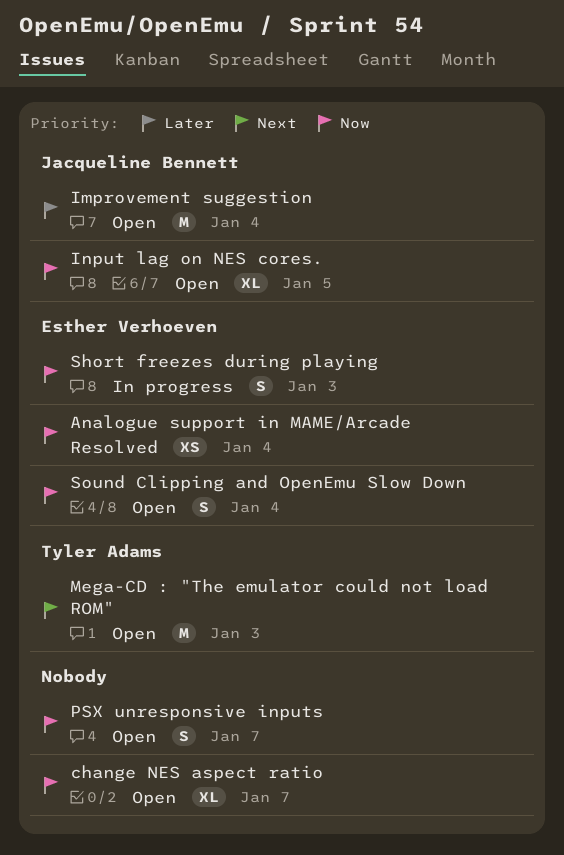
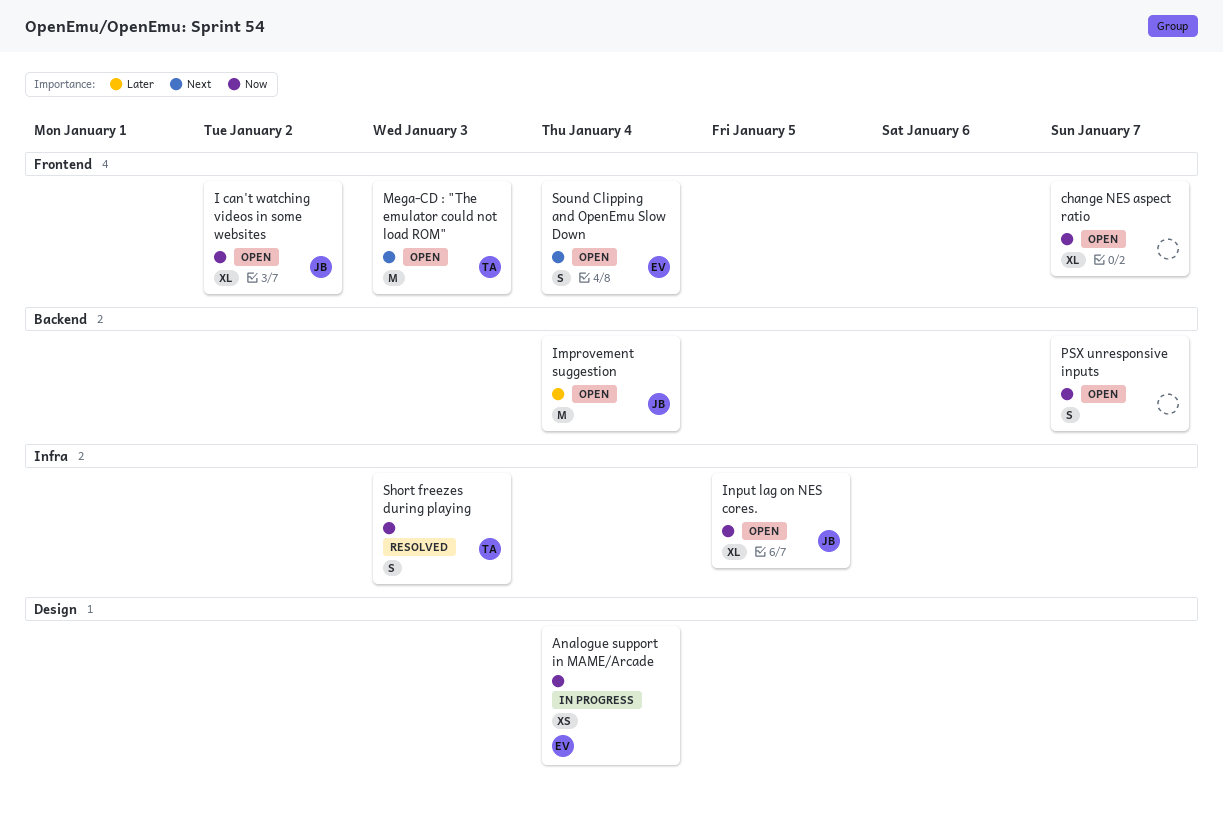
Analogue support in MAME/Arcade, status: Resolved -> In progress
I can't watching videos in some websites: none -> present
Short freezes during playing, status: In progress -> Resolved
Short freezes during playing, owner: Esther Verhoeven -> Tyler Adams
Sound Clipping and OpenEmu Slow Down, priority: Now -> Next

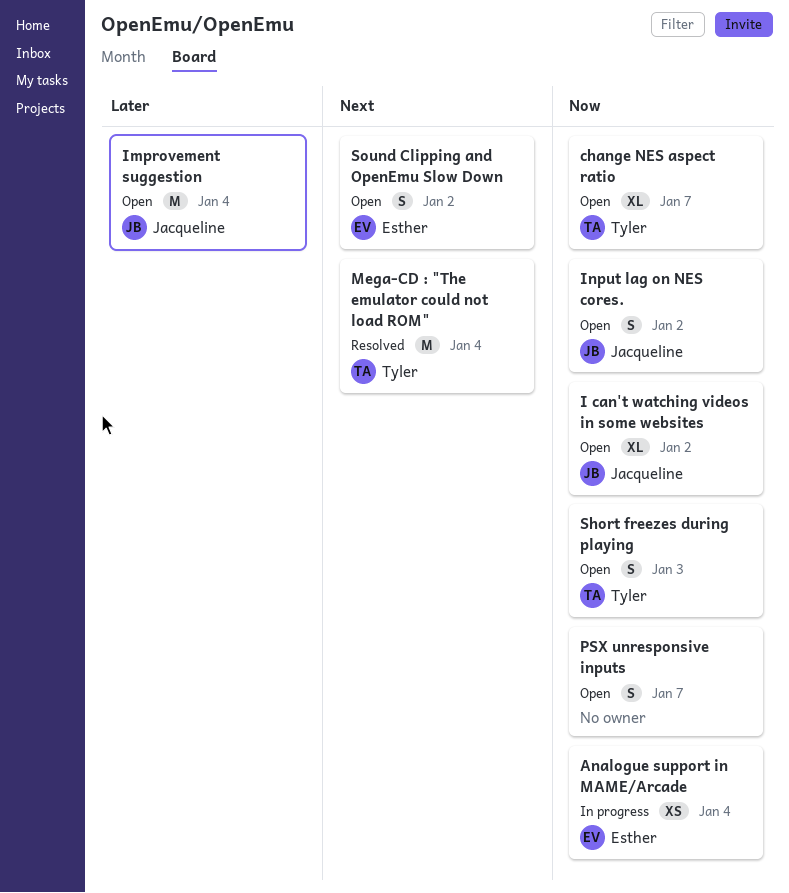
change NES aspect ratio, owner: none -> Tyler
Input lag on NES cores., estimate: XL -> S
Input lag on NES cores., due: Jan 5 -> Jan 2
Mega-CD : "The emulator could not load ROM", status: Open -> Resolved
Mega-CD : "The emulator could not load ROM", due: Jan 3 -> Jan 4
Short freezes during playing, status: Resolved -> Open
Sound Clipping and OpenEmu Slow Down, due: Jan 4 -> Jan 2

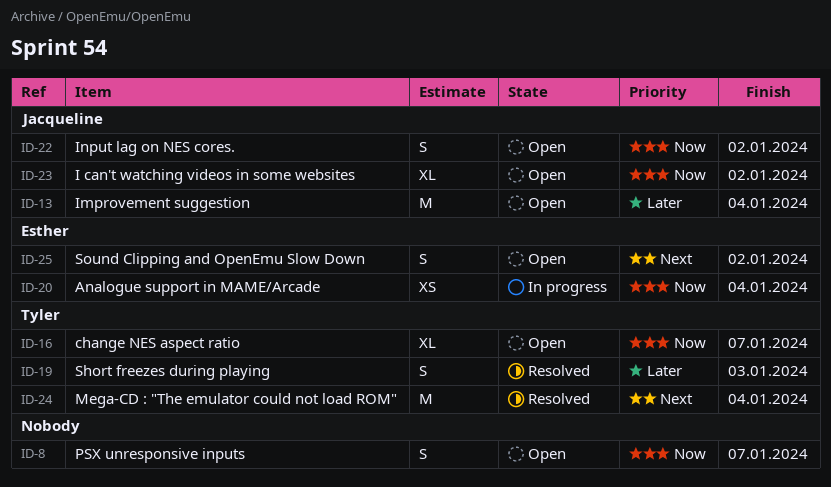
Short freezes during playing, status: Open -> Resolved
Short freezes during playing, priority: Now -> Later

